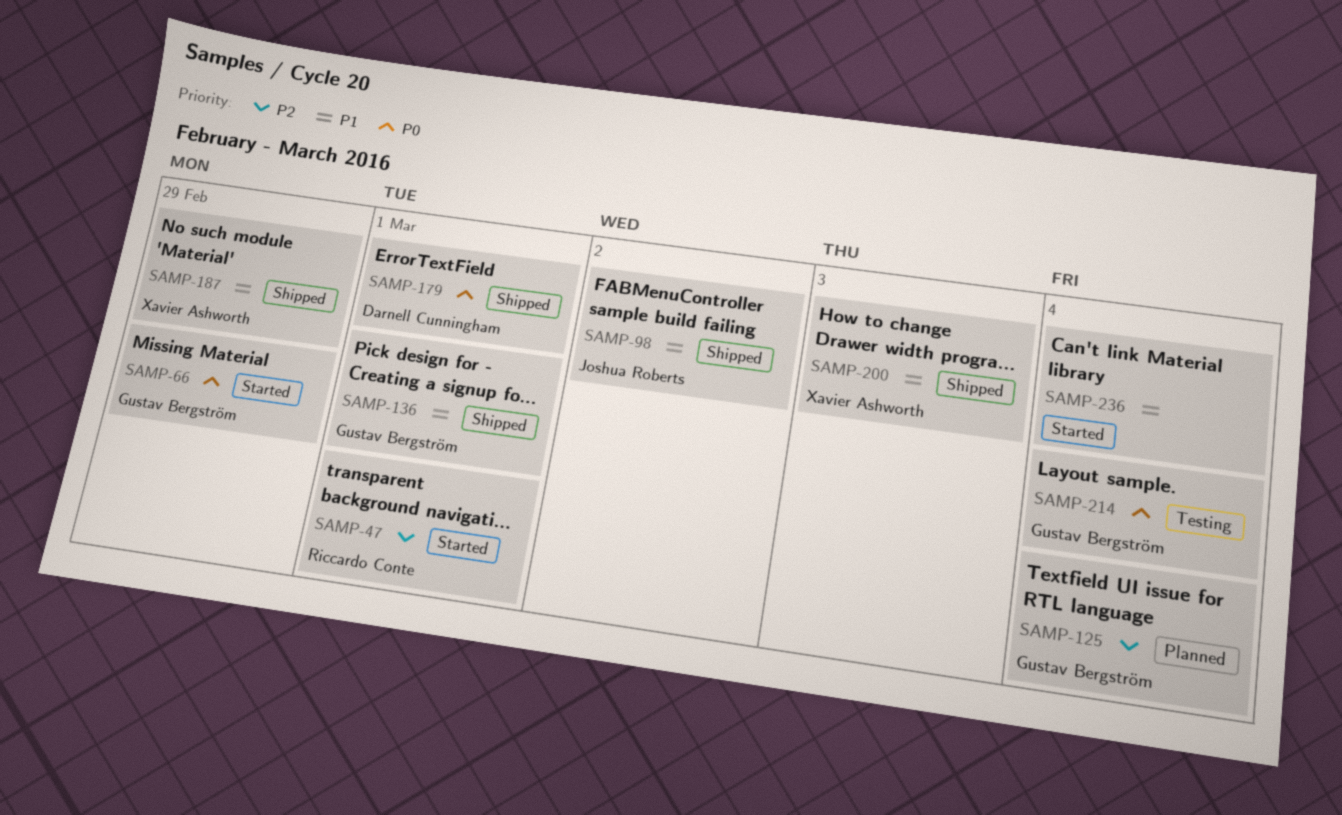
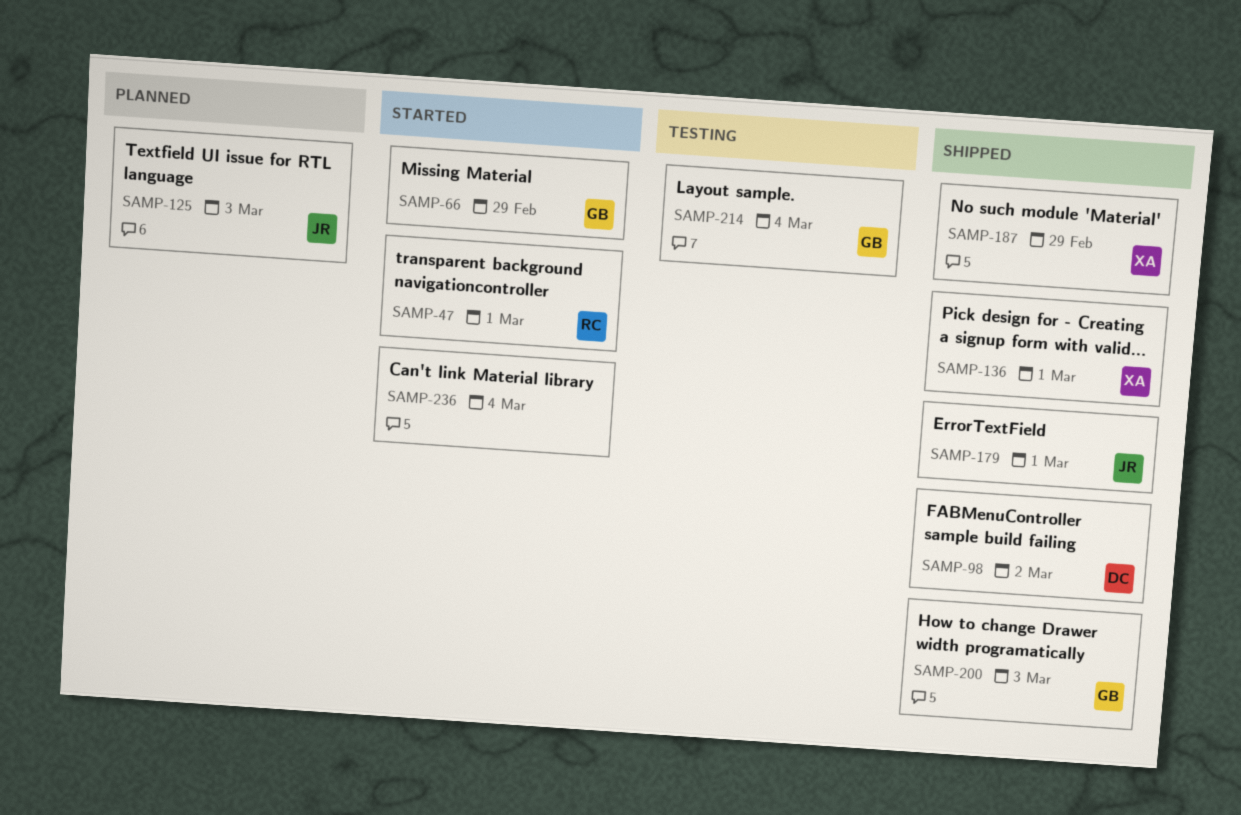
SAMP-98, owner: Joshua Roberts -> Darnell Cunningham
SAMP-125, owner: Gustav Bergström -> Joshua Roberts
SAMP-125, day: Mar 4 -> Mar 3
SAMP-136, owner: Gustav Bergström -> Xavier Ashworth
SAMP-179, owner: Darnell Cunningham -> Joshua Roberts
SAMP-200, owner: Xavier Ashworth -> Gustav Bergström

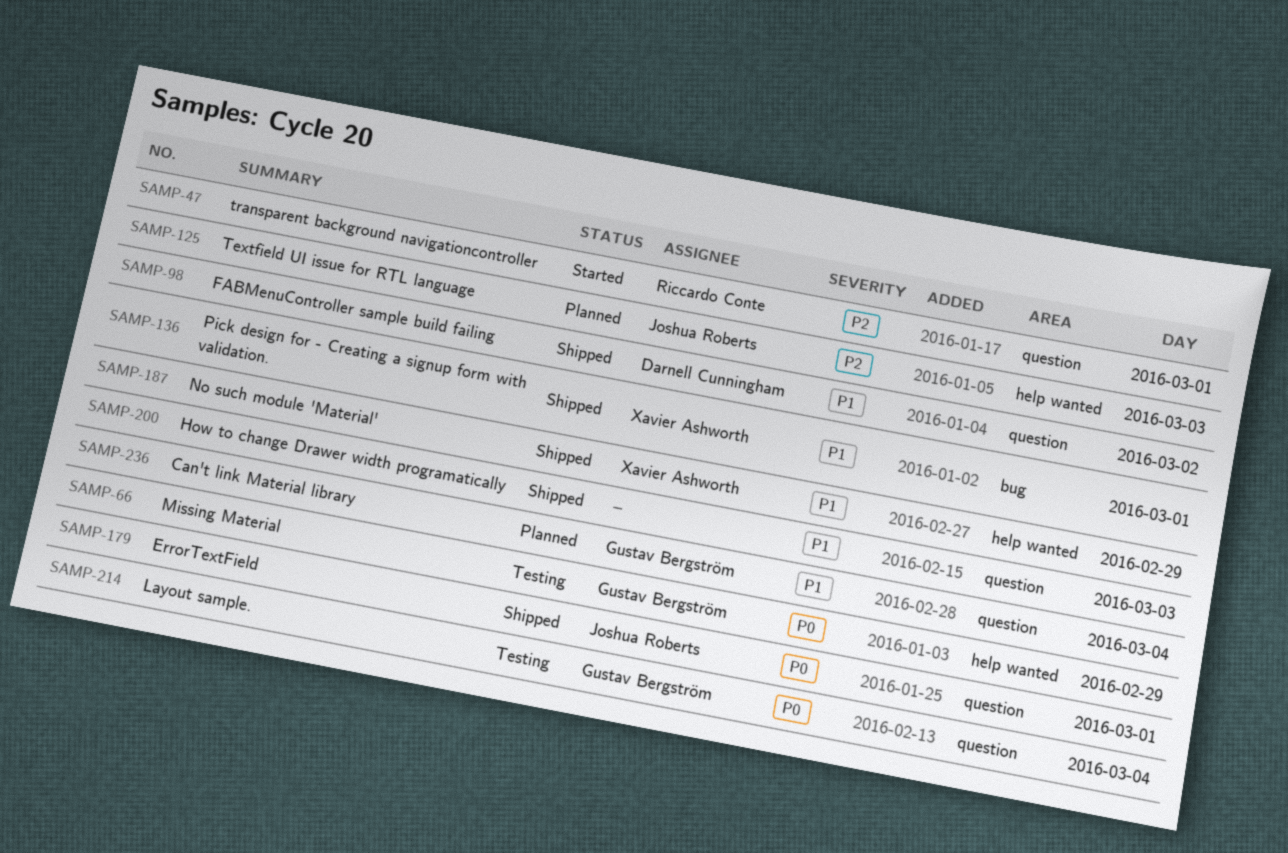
SAMP-66, status: Started -> Testing
SAMP-200, owner: Gustav Bergström -> none
SAMP-236, status: Started -> Planned
SAMP-236, owner: none -> Gustav Bergström

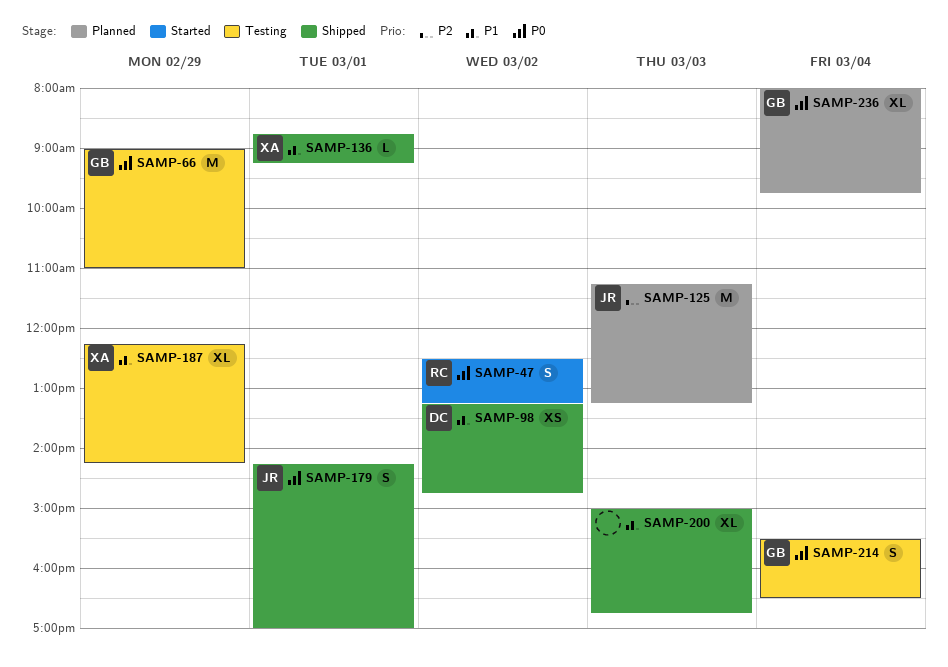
SAMP-47, priority: P2 -> P0
SAMP-47, day: Mar 1 -> Mar 2
SAMP-187, status: Shipped -> Testing
SAMP-236, priority: P1 -> P0

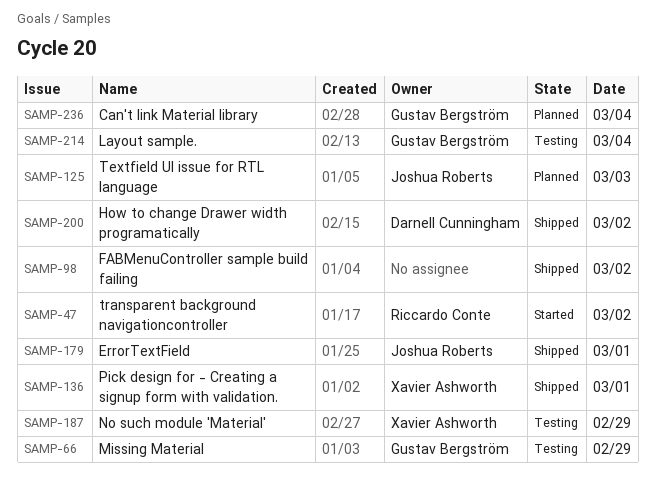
SAMP-98, owner: Darnell Cunningham -> none
SAMP-200, owner: none -> Darnell Cunningham
SAMP-200, day: Mar 3 -> Mar 2

